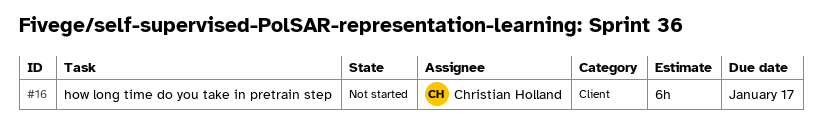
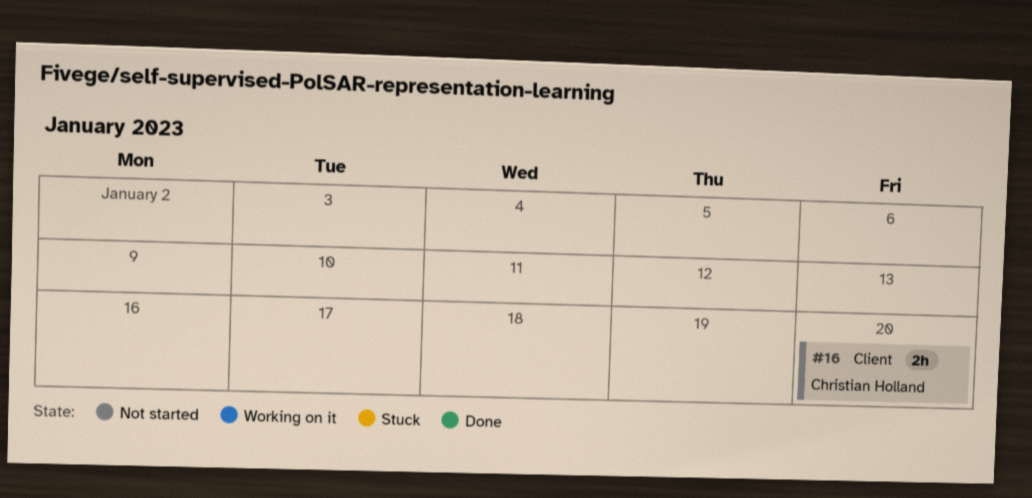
#16, estimate: 6h -> 2h
#16, due: Jan 17 -> Jan 20

